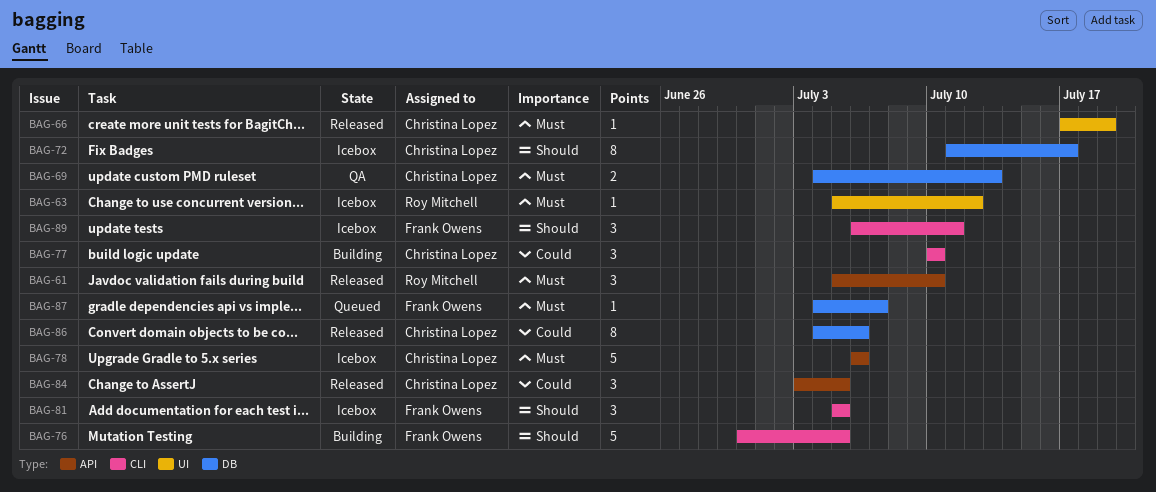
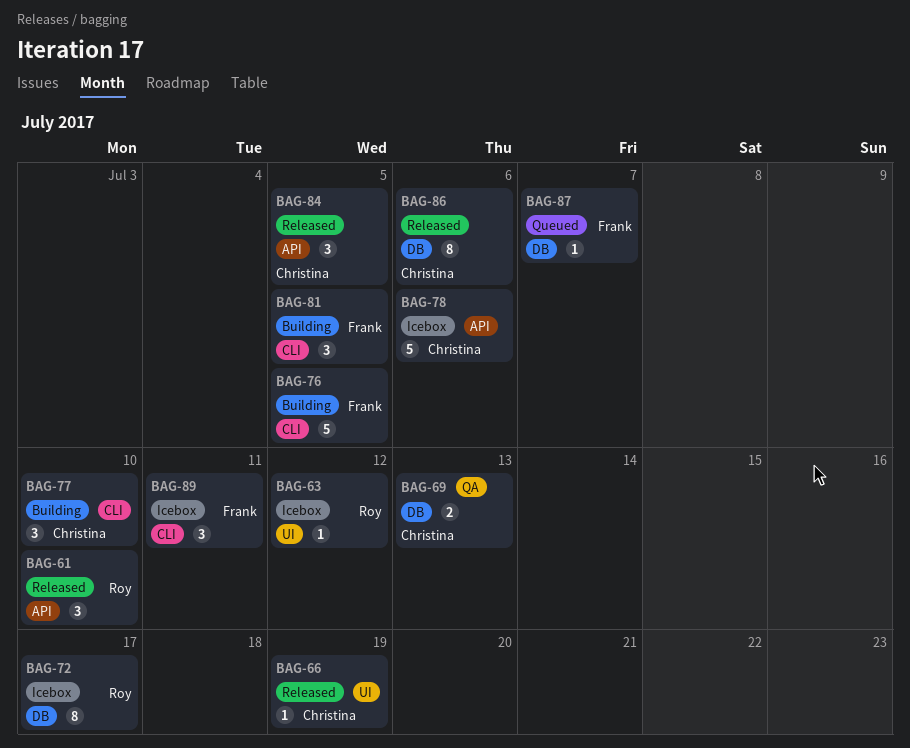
BAG-72, owner: Christina Lopez -> Roy Mitchell
BAG-81, status: Icebox -> Building

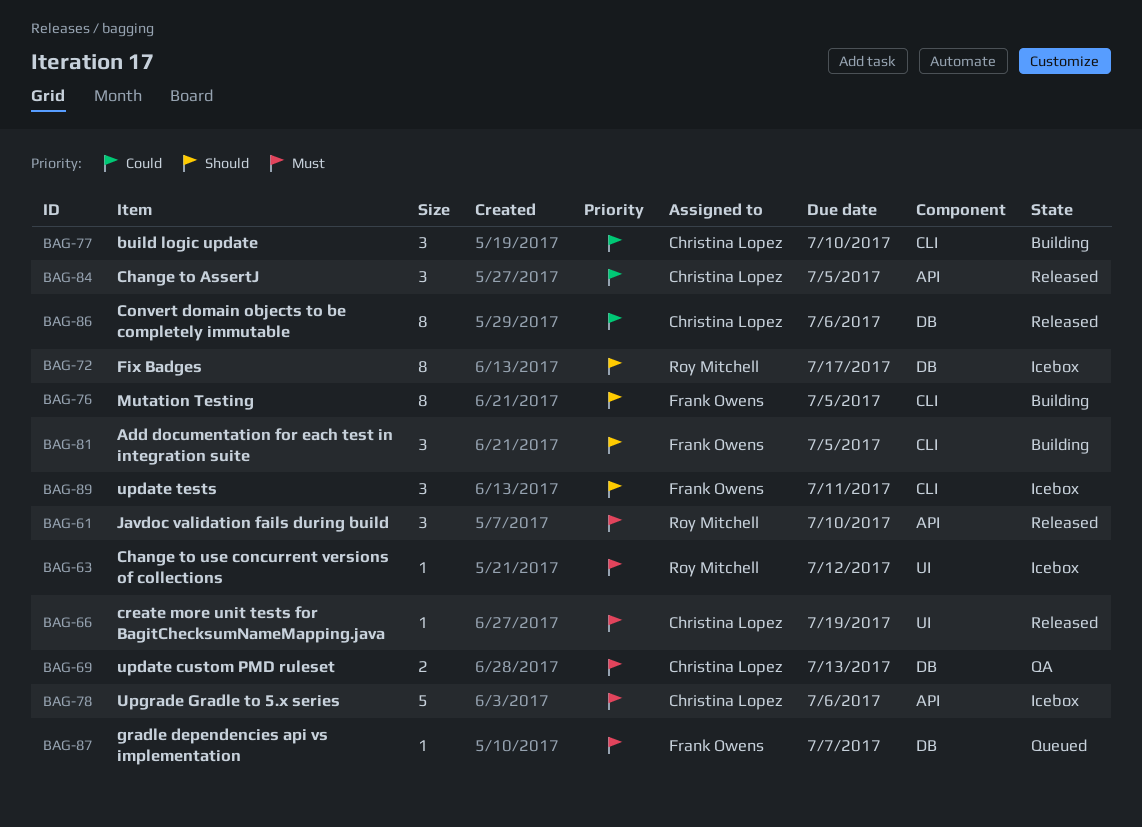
BAG-76, estimate: 5 -> 8

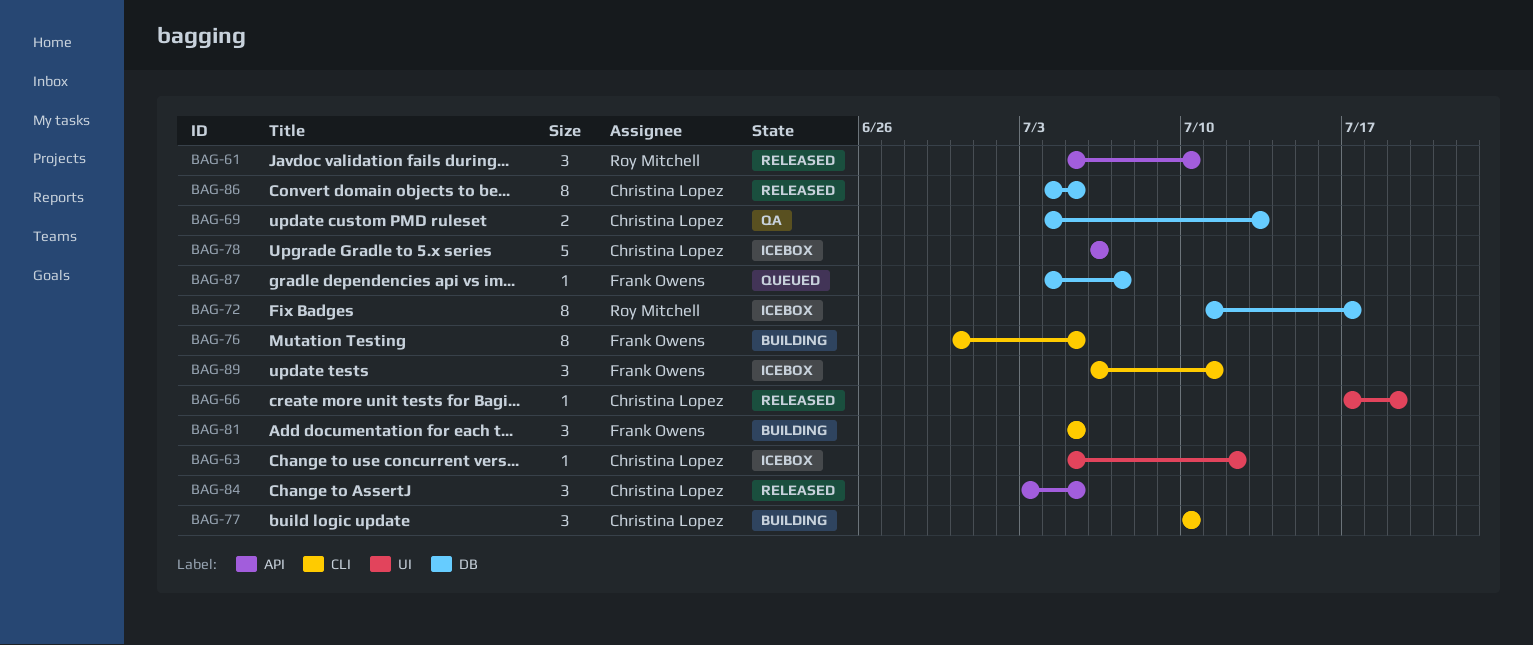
BAG-63, owner: Roy Mitchell -> Christina Lopez
BAG-86, due: Jul 6 -> Jul 5

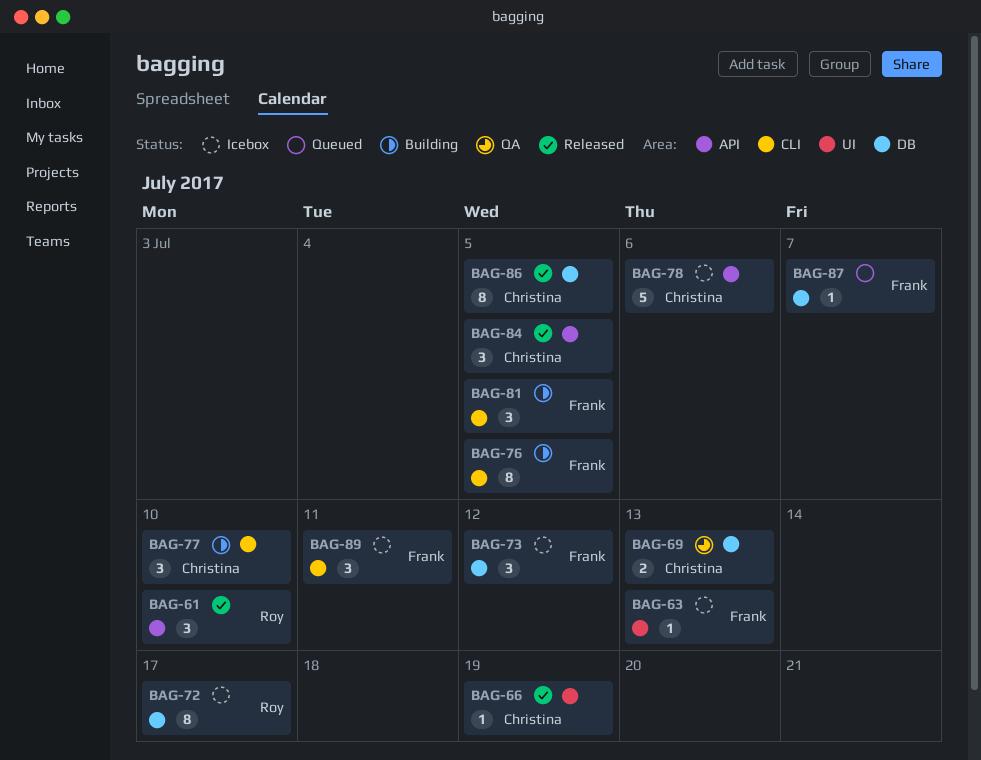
BAG-63, owner: Christina Lopez -> Frank Owens
BAG-63, due: Jul 12 -> Jul 13
BAG-73: none -> present

